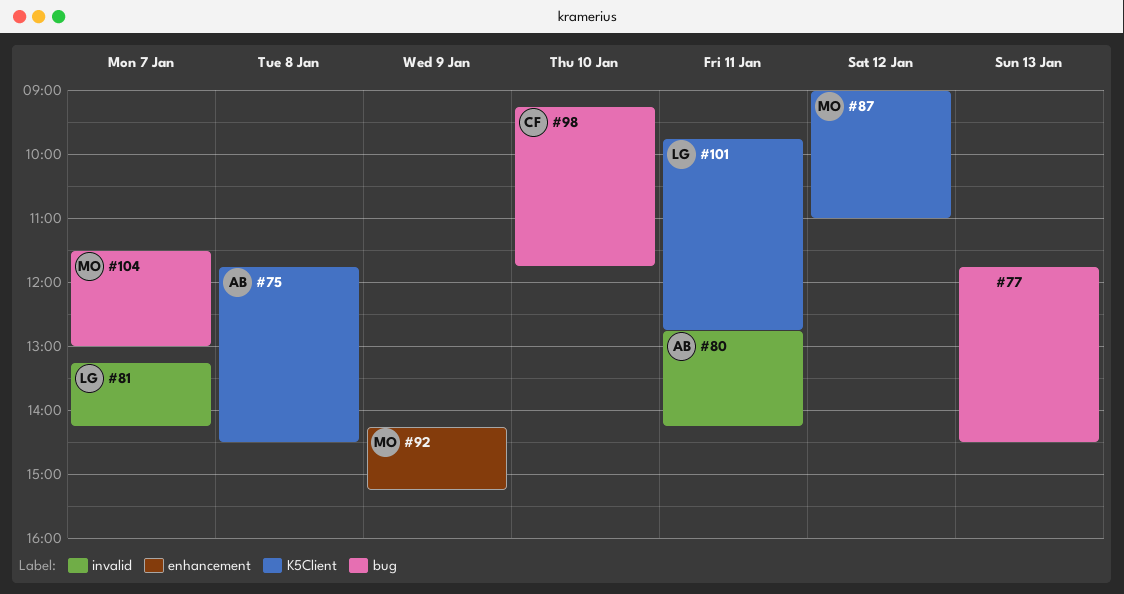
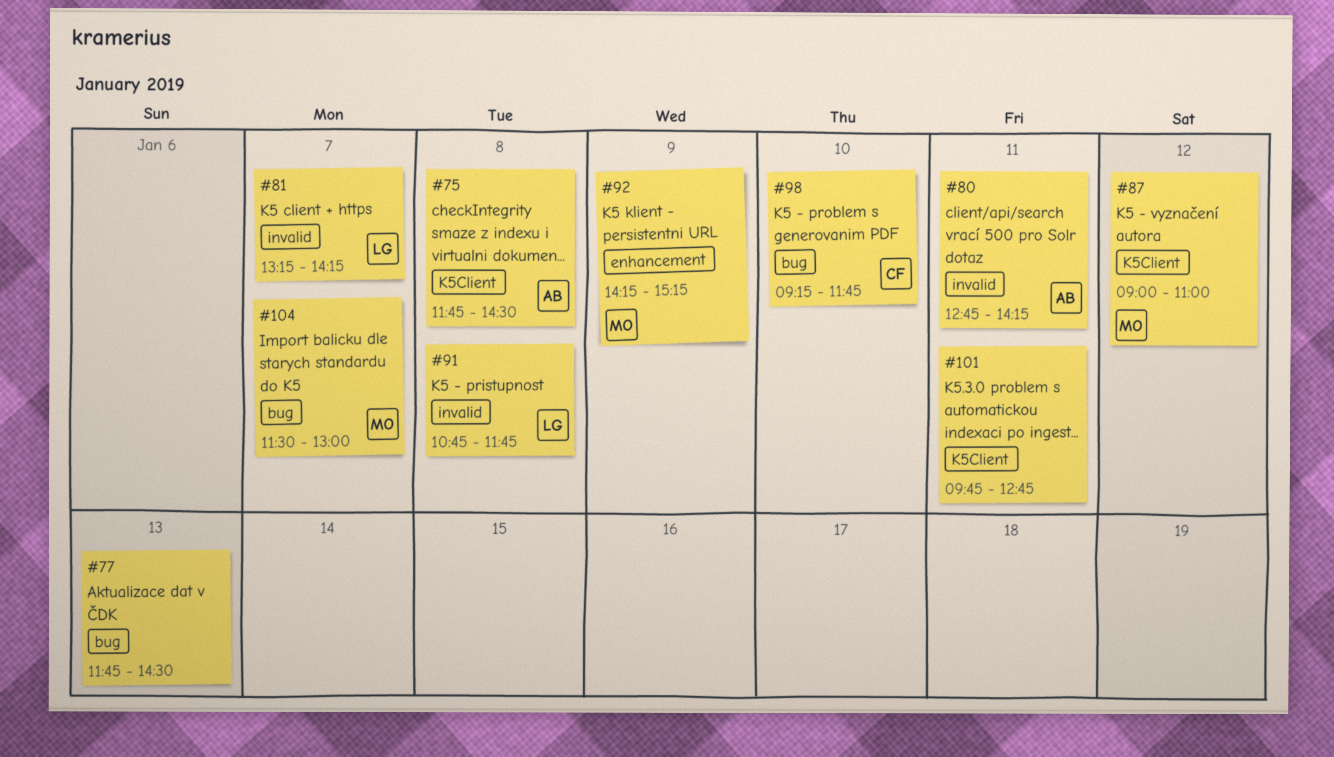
#91: none -> present
#101, owner: LG -> none

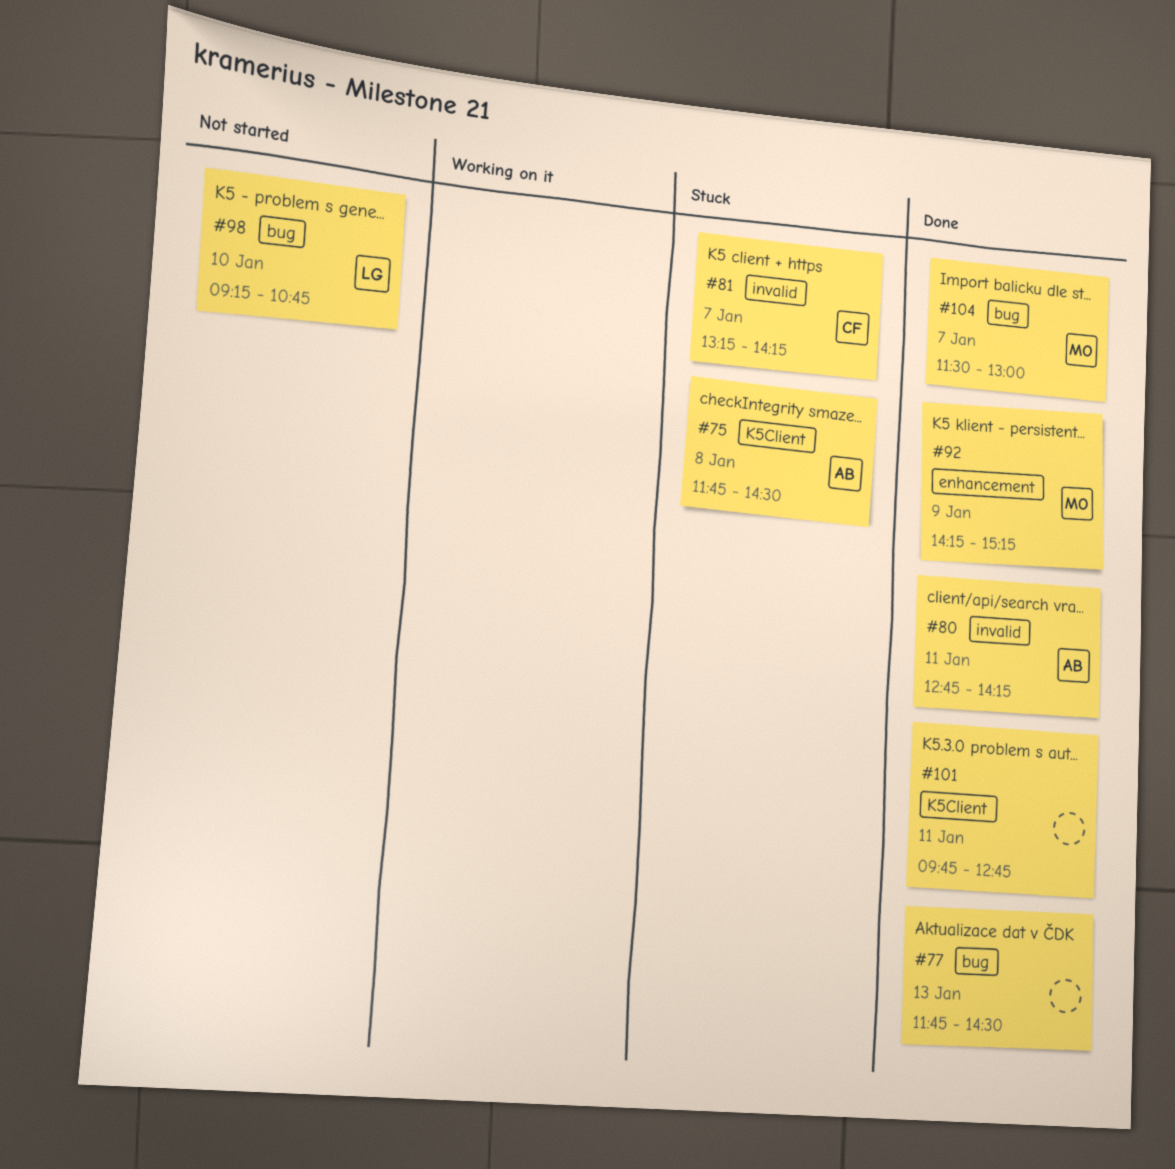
#81, owner: LG -> CF
#87: present -> none
#91: present -> none
#98, owner: CF -> LG
#98, ends: 11:45 -> 10:45

